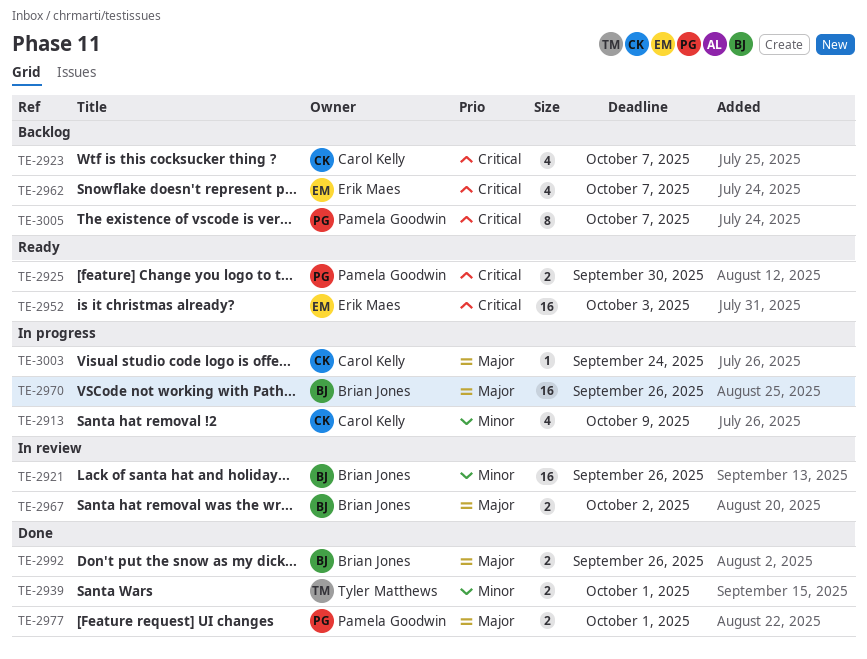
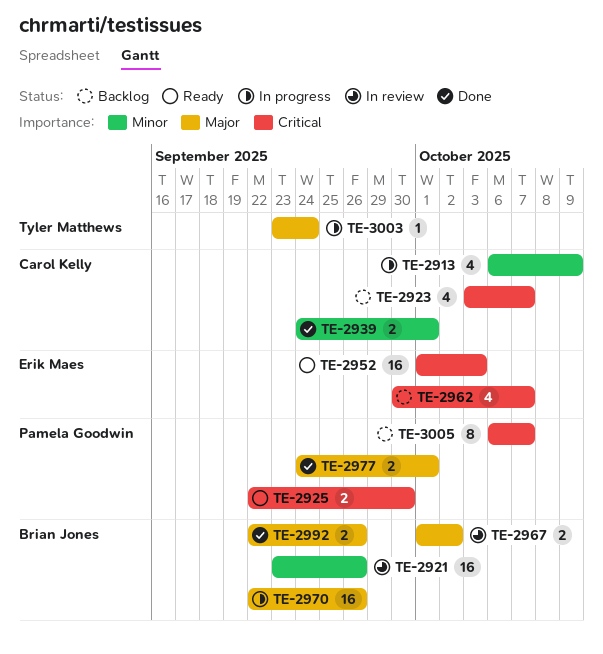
TE-2939, owner: Tyler Matthews -> Carol Kelly
TE-3003, owner: Carol Kelly -> Tyler Matthews

